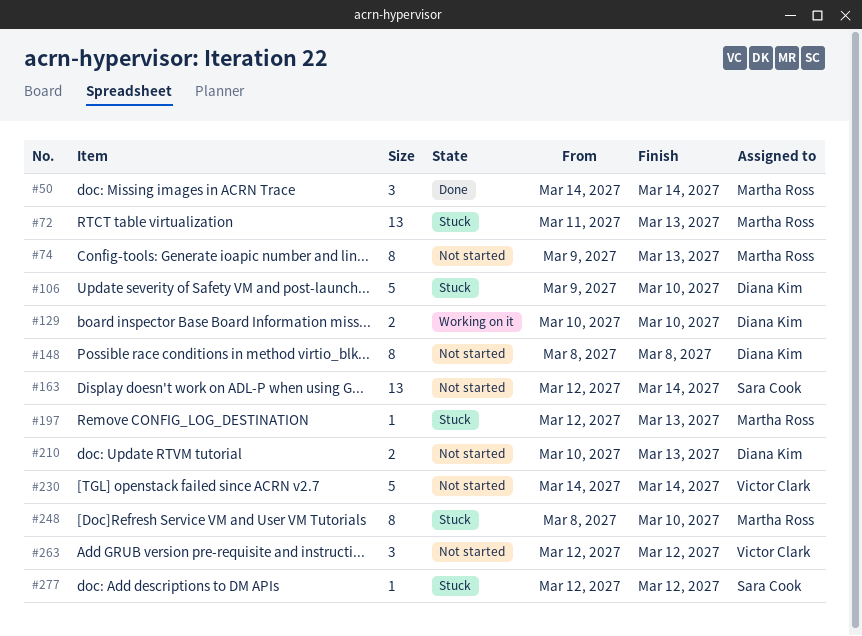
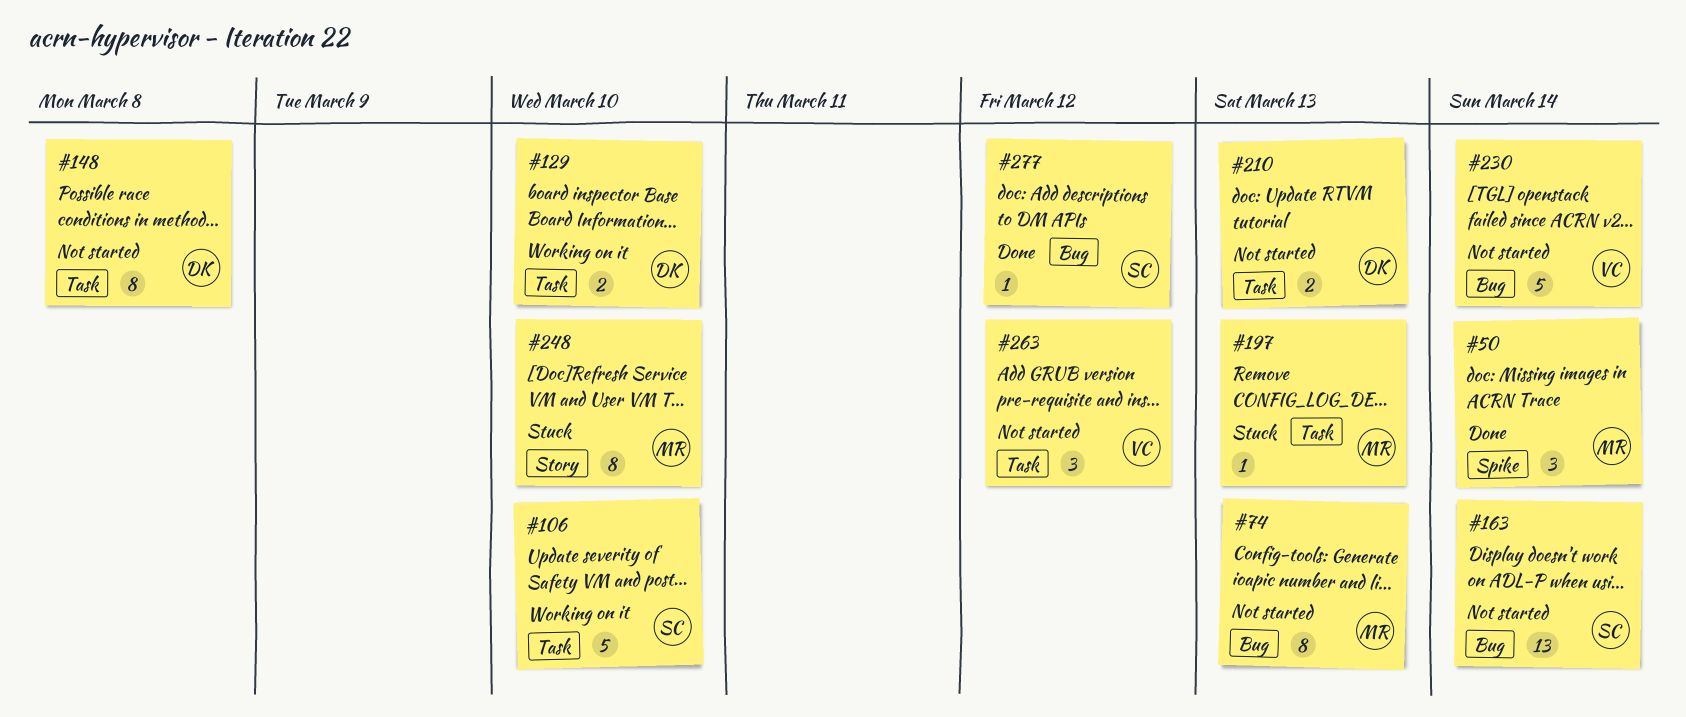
#72: present -> none
#106, status: Stuck -> Working on it
#106, owner: Diana Kim -> Sara Cook
#277, status: Stuck -> Done

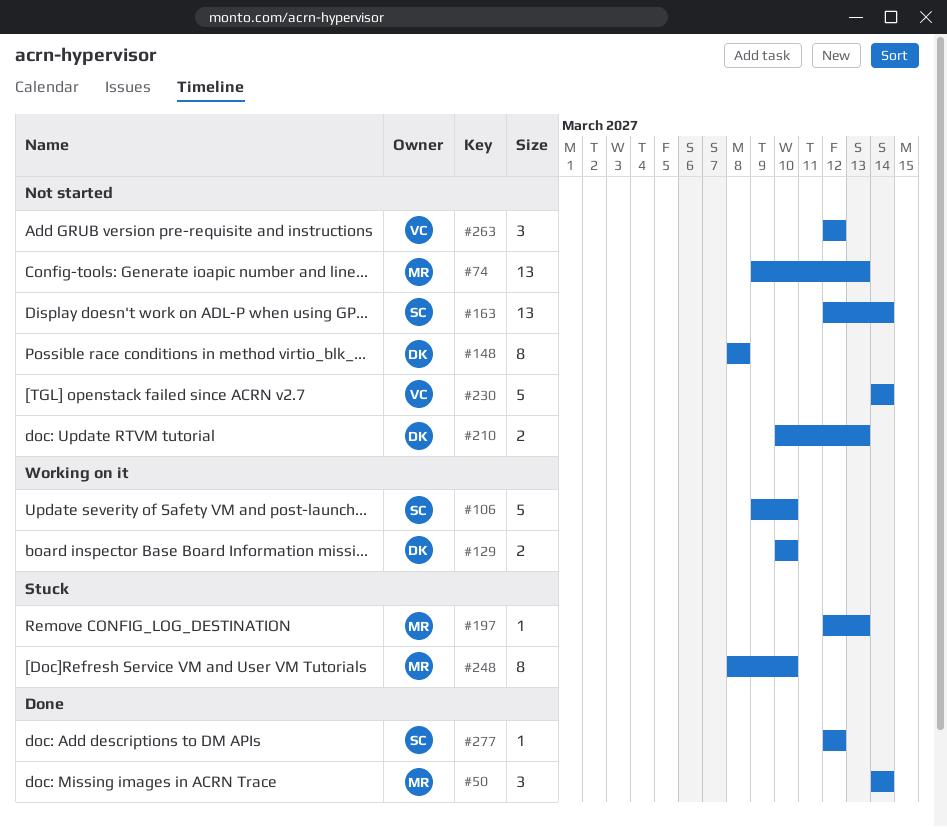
#74, estimate: 8 -> 13

